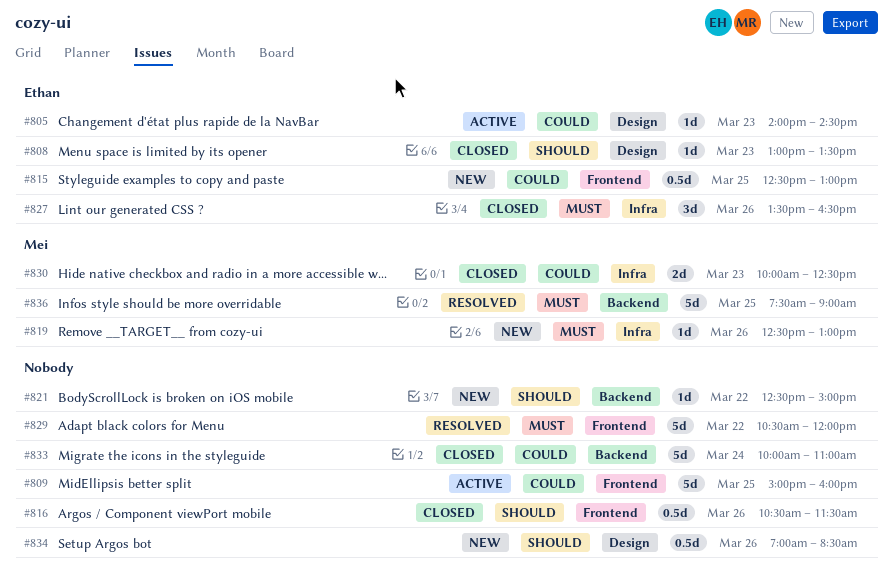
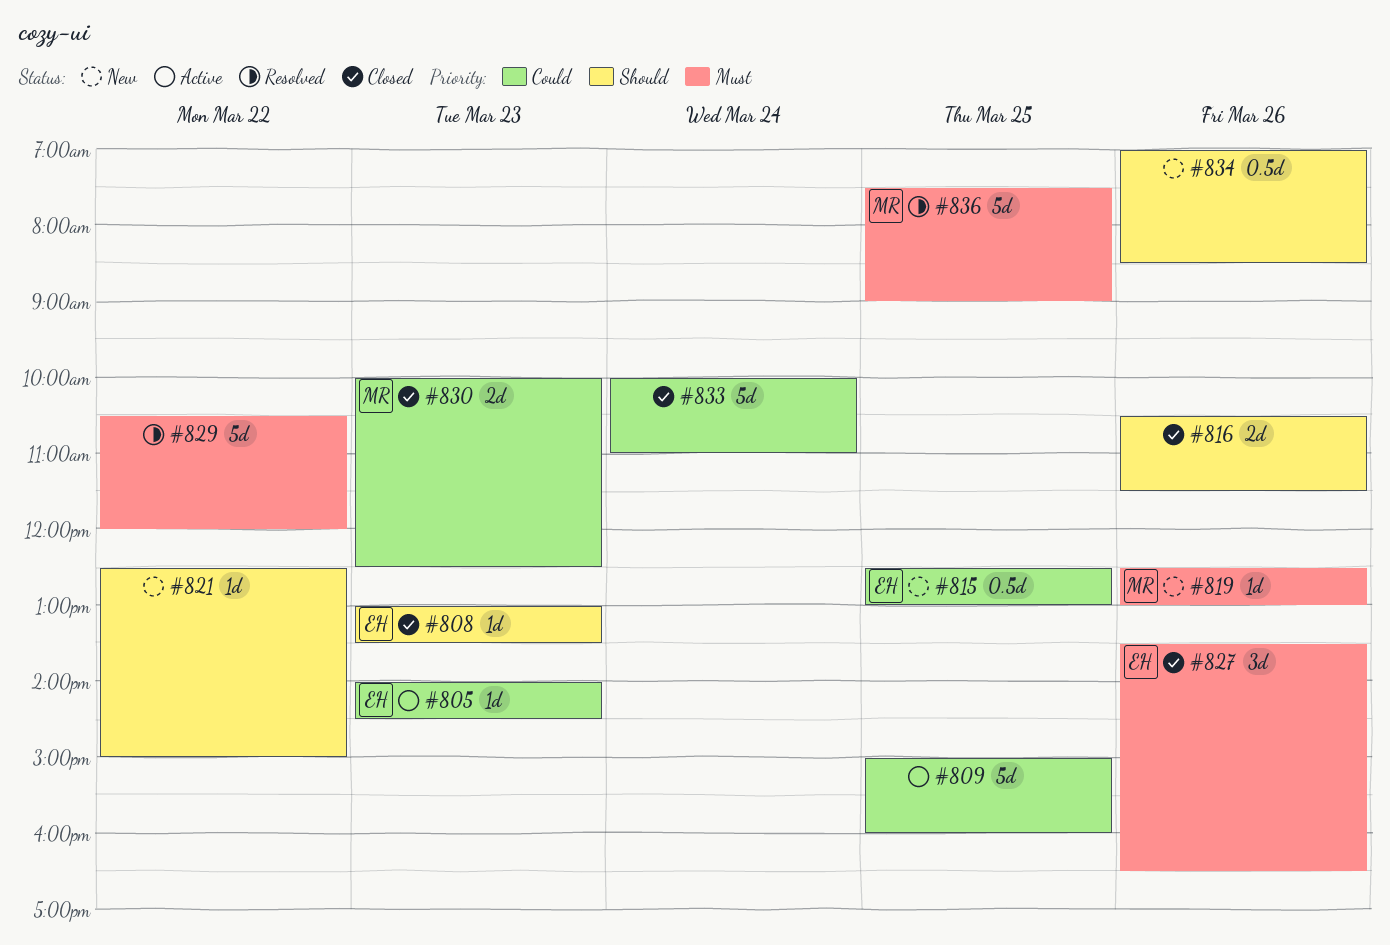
#816, estimate: 0.5d -> 2d

